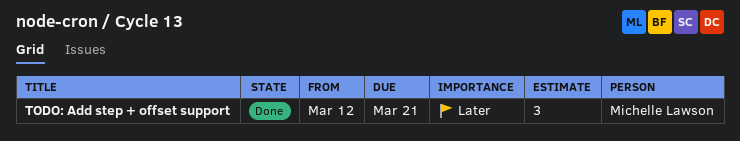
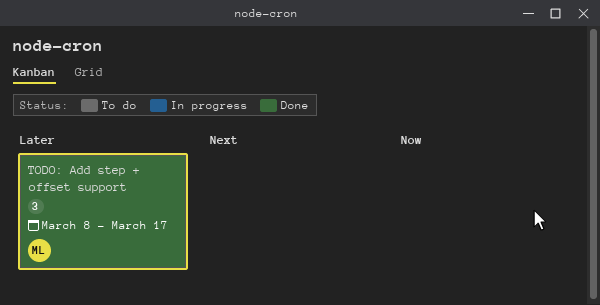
TODO: Add step + offset support, start: Mar 12 -> Mar 8
TODO: Add step + offset support, due: Mar 21 -> Mar 17

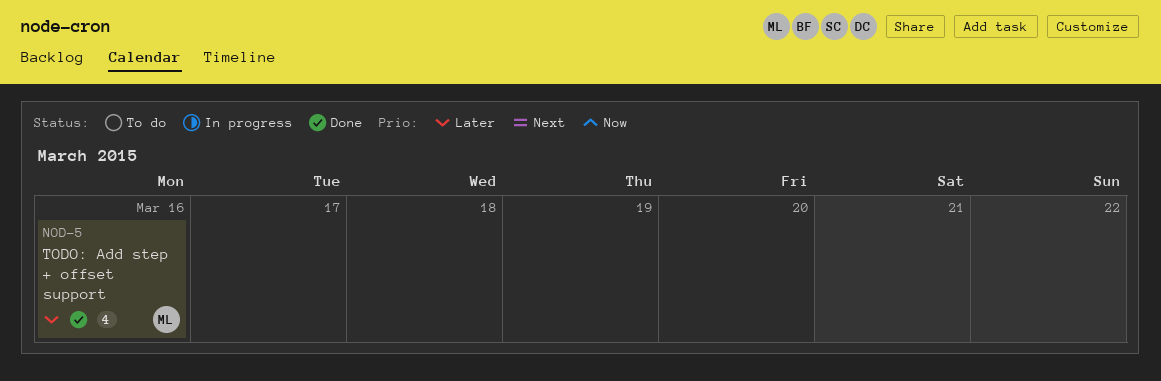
TODO: Add step + offset support, estimate: 3 -> 4
TODO: Add step + offset support, due: Mar 17 -> Mar 16

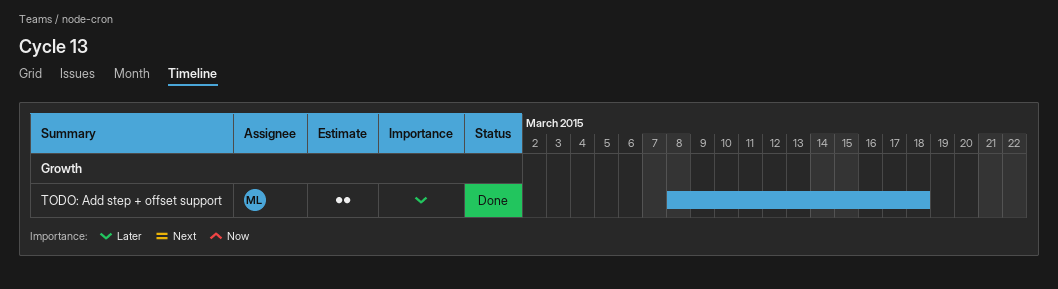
TODO: Add step + offset support, estimate: 4 -> 2
TODO: Add step + offset support, due: Mar 16 -> Mar 18

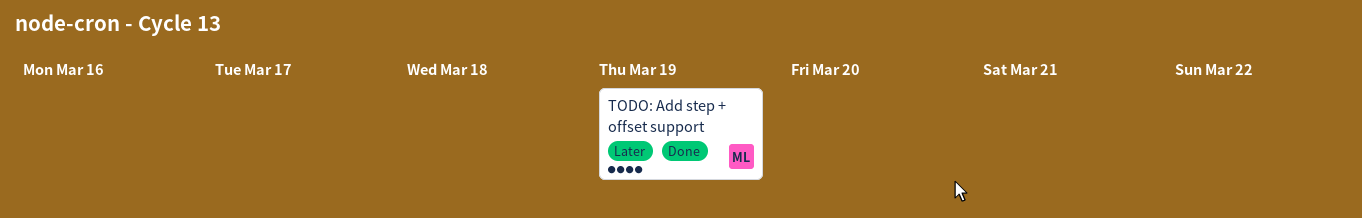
TODO: Add step + offset support, estimate: 2 -> 4
TODO: Add step + offset support, due: Mar 18 -> Mar 19

